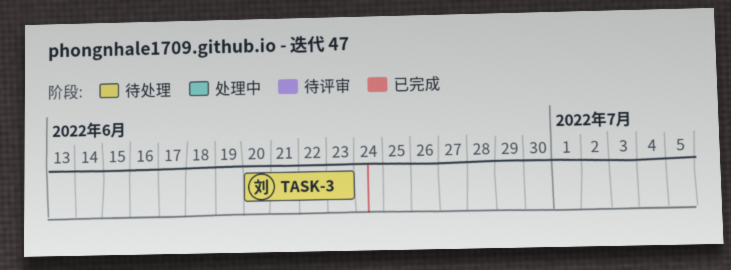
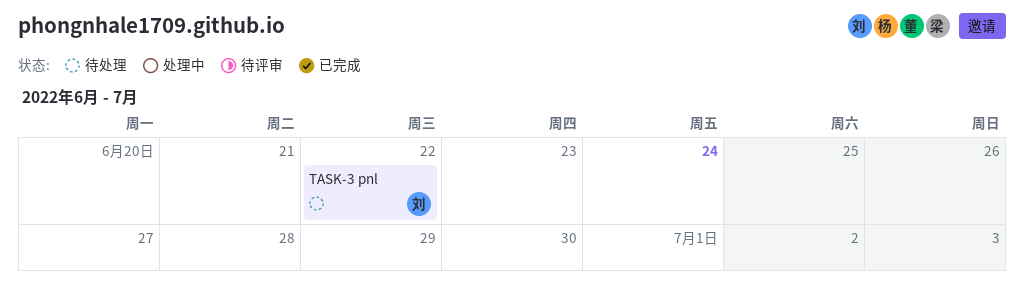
TASK-3, due: Jun 23 -> Jun 22

